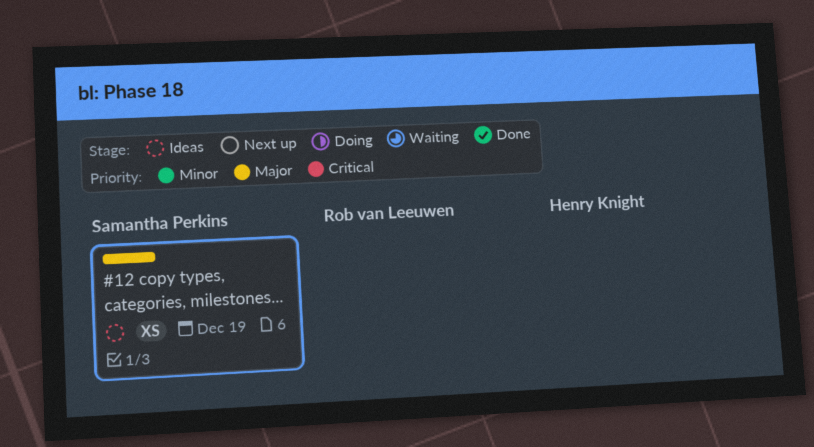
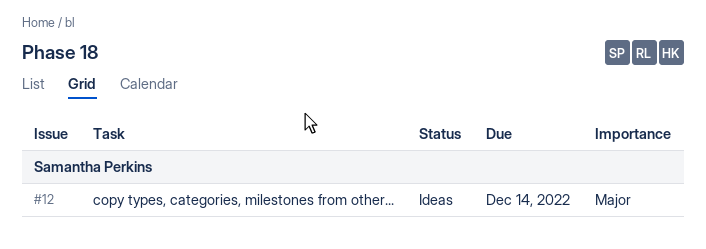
#12, due: Dec 19 -> Dec 14

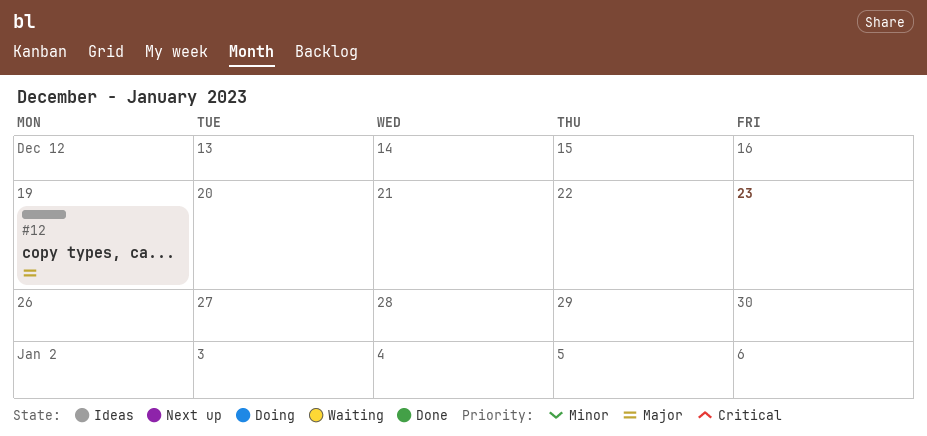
#12, due: Dec 14 -> Dec 19

